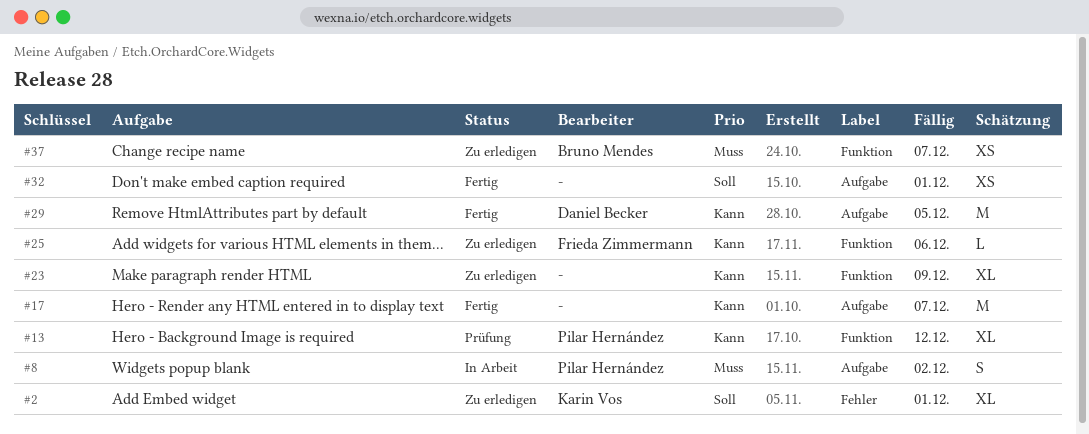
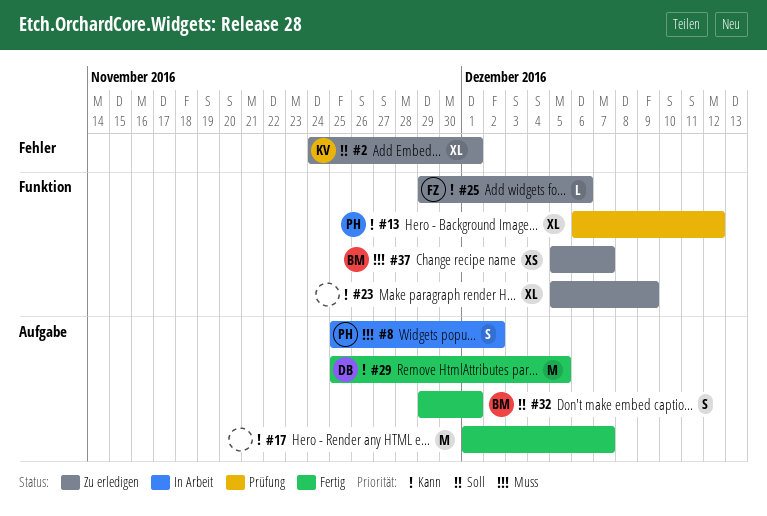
#32, owner: none -> Bruno Mendes
#32, estimate: XS -> S

